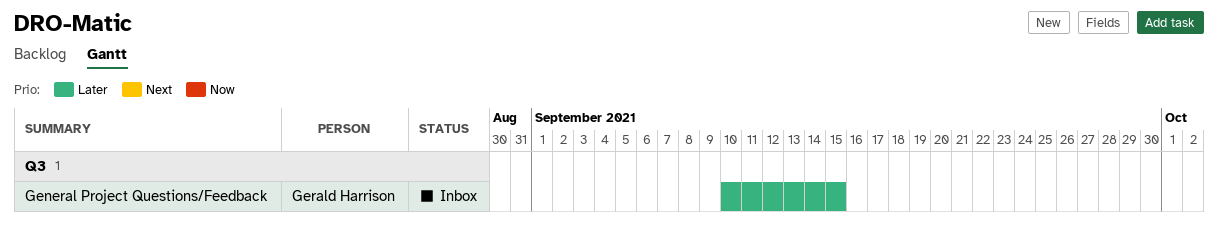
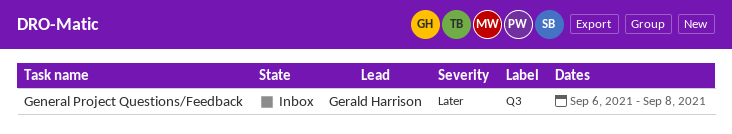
General Project Questions/Feedback, start: Sep 10 -> Sep 6
General Project Questions/Feedback, due: Sep 15 -> Sep 8

